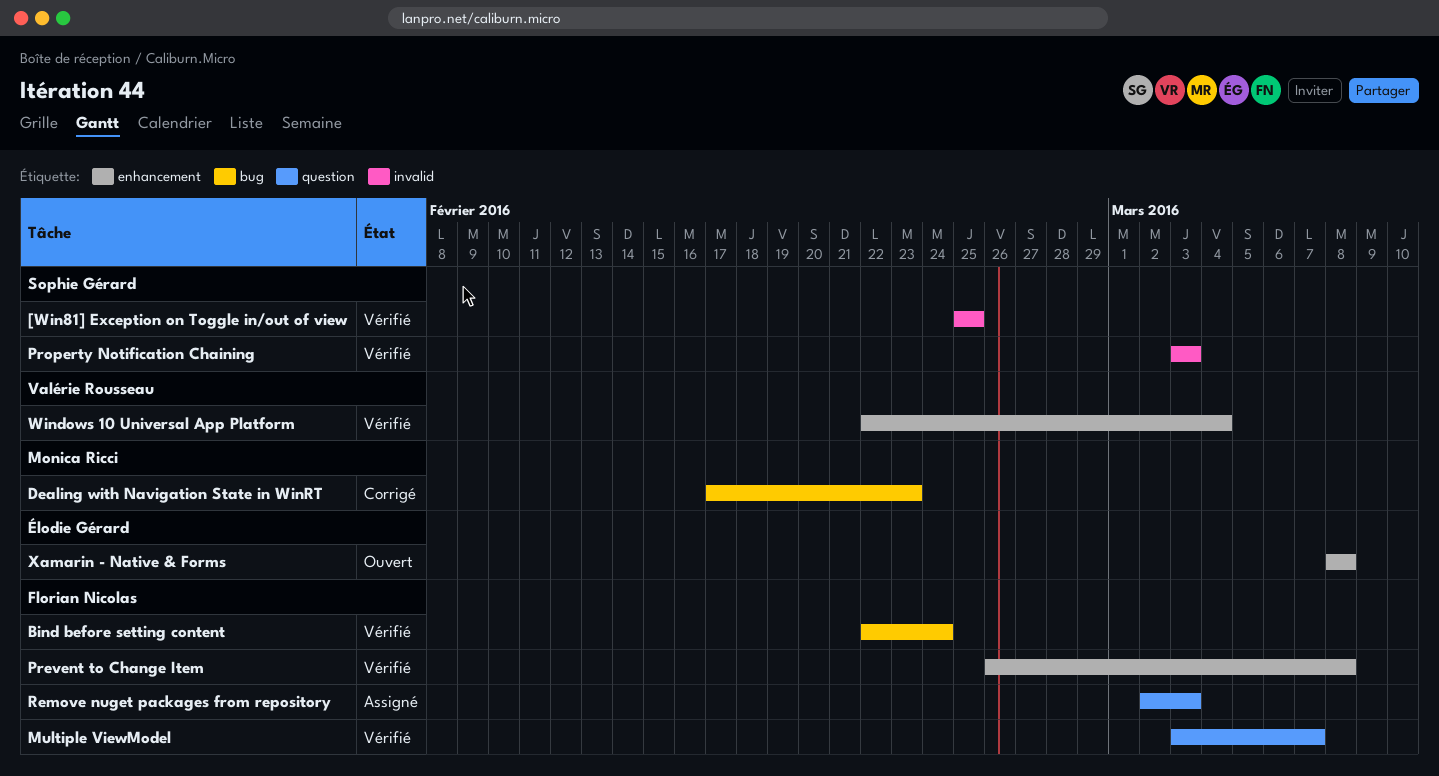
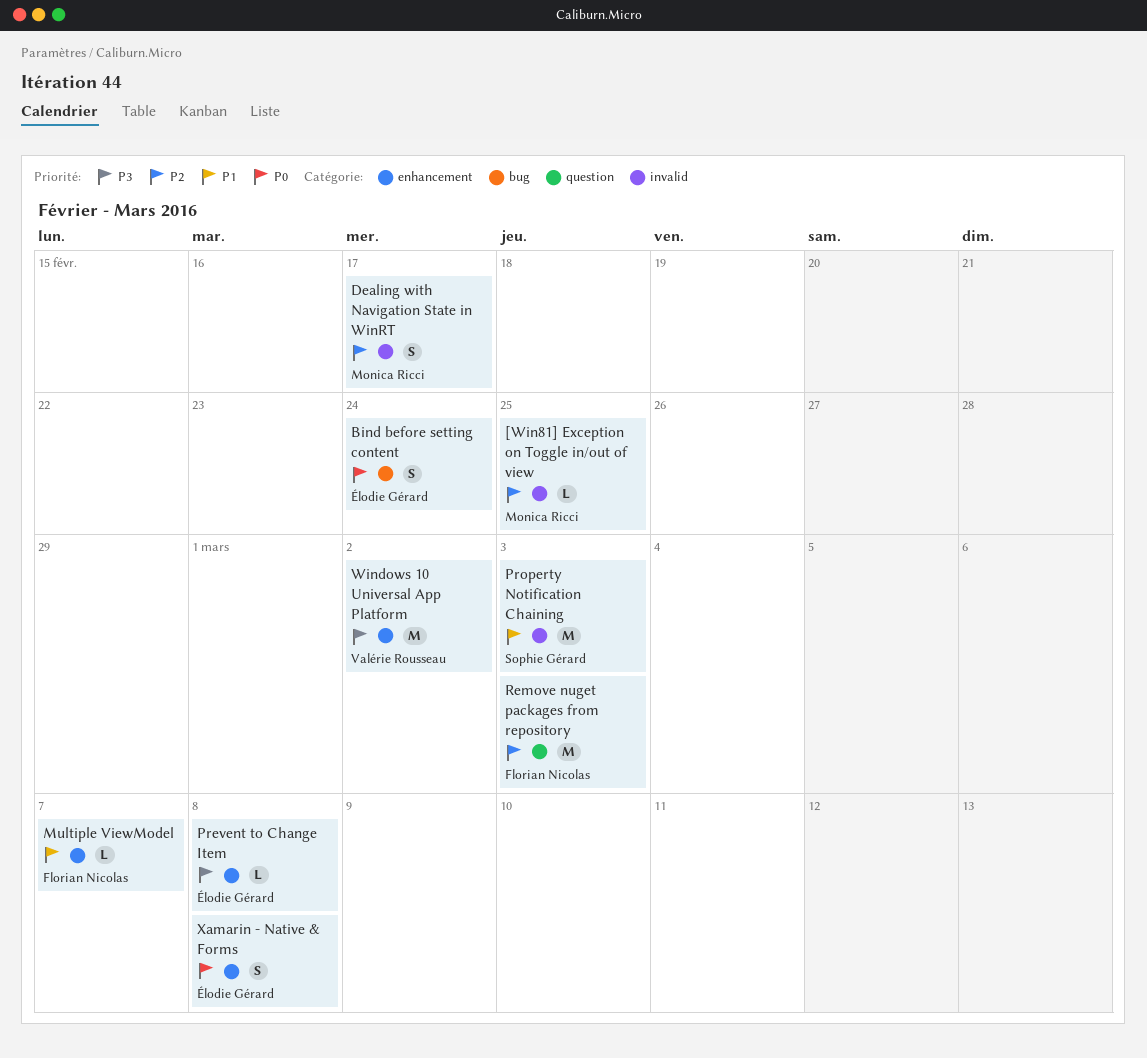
[Win81] Exception on Toggle in/out of view, owner: Sophie Gérard -> Monica Ricci
Bind before setting content, owner: Florian Nicolas -> Élodie Gérard
Dealing with Navigation State in WinRT, label: bug -> invalid
Dealing with Navigation State in WinRT, due: Feb 23 -> Feb 17
Multiple ViewModel, label: question -> enhancement
Prevent to Change Item, owner: Florian Nicolas -> Élodie Gérard
Windows 10 Universal App Platform, due: Mar 4 -> Mar 2

